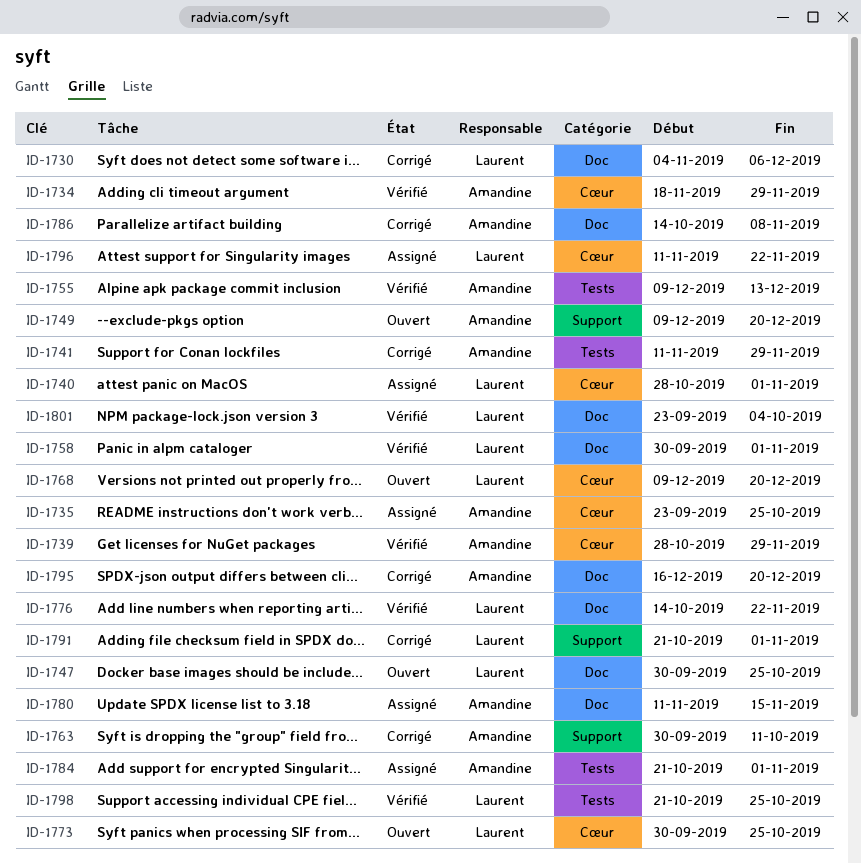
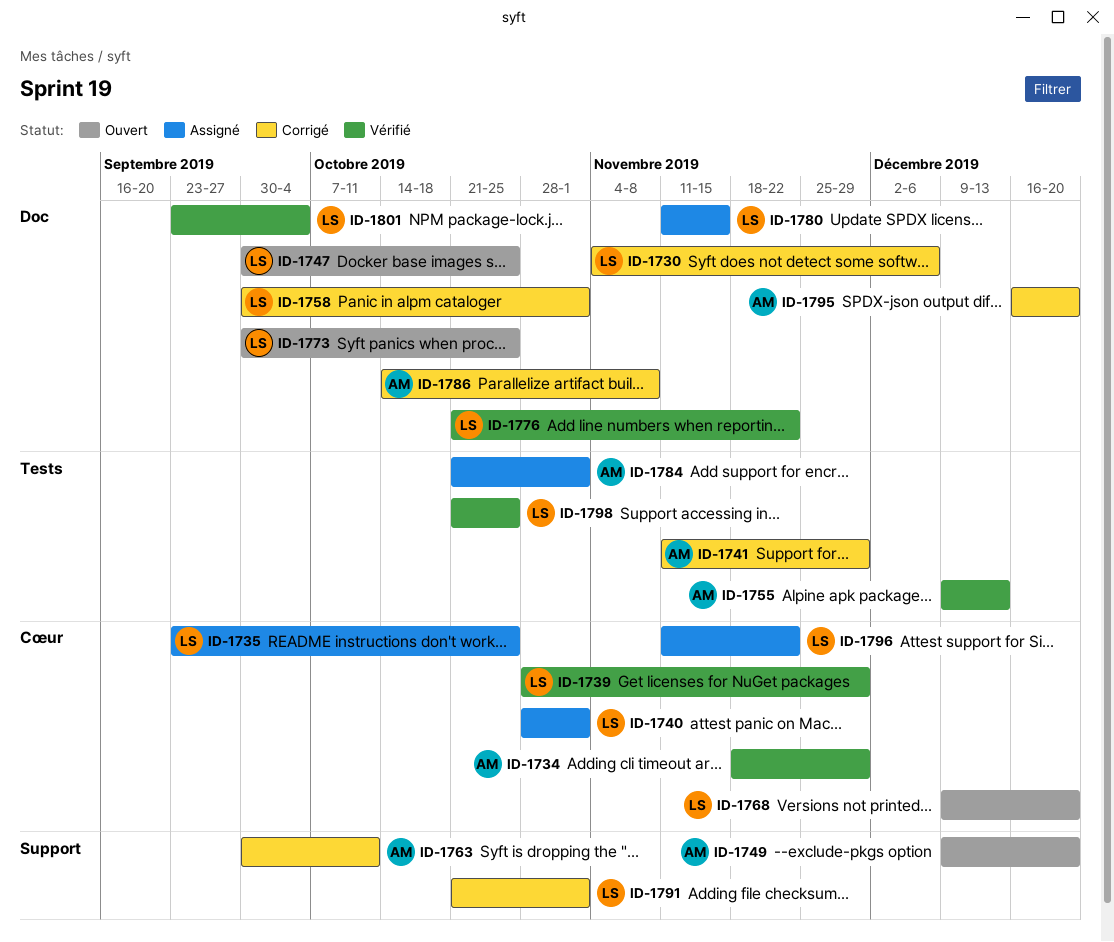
ID-1735, owner: Amandine -> Laurent
ID-1739, owner: Amandine -> Laurent
ID-1758, status: Vérifié -> Corrigé
ID-1773, label: Cœur -> Doc
ID-1776, start: Oct 14 -> Oct 21
ID-1780, owner: Amandine -> Laurent

